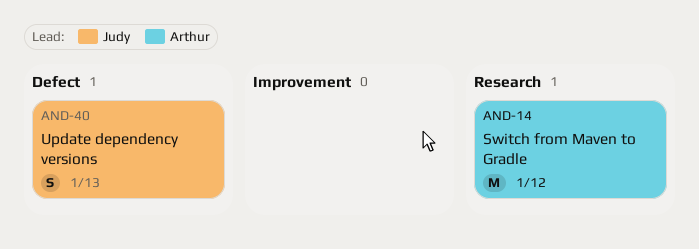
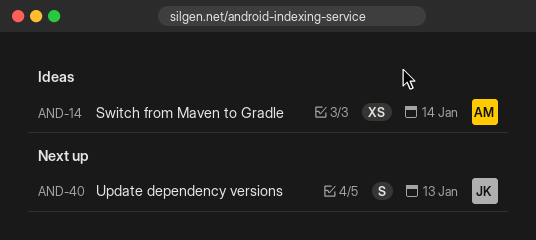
AND-14, estimate: M -> XS
AND-14, due: Jan 12 -> Jan 14

